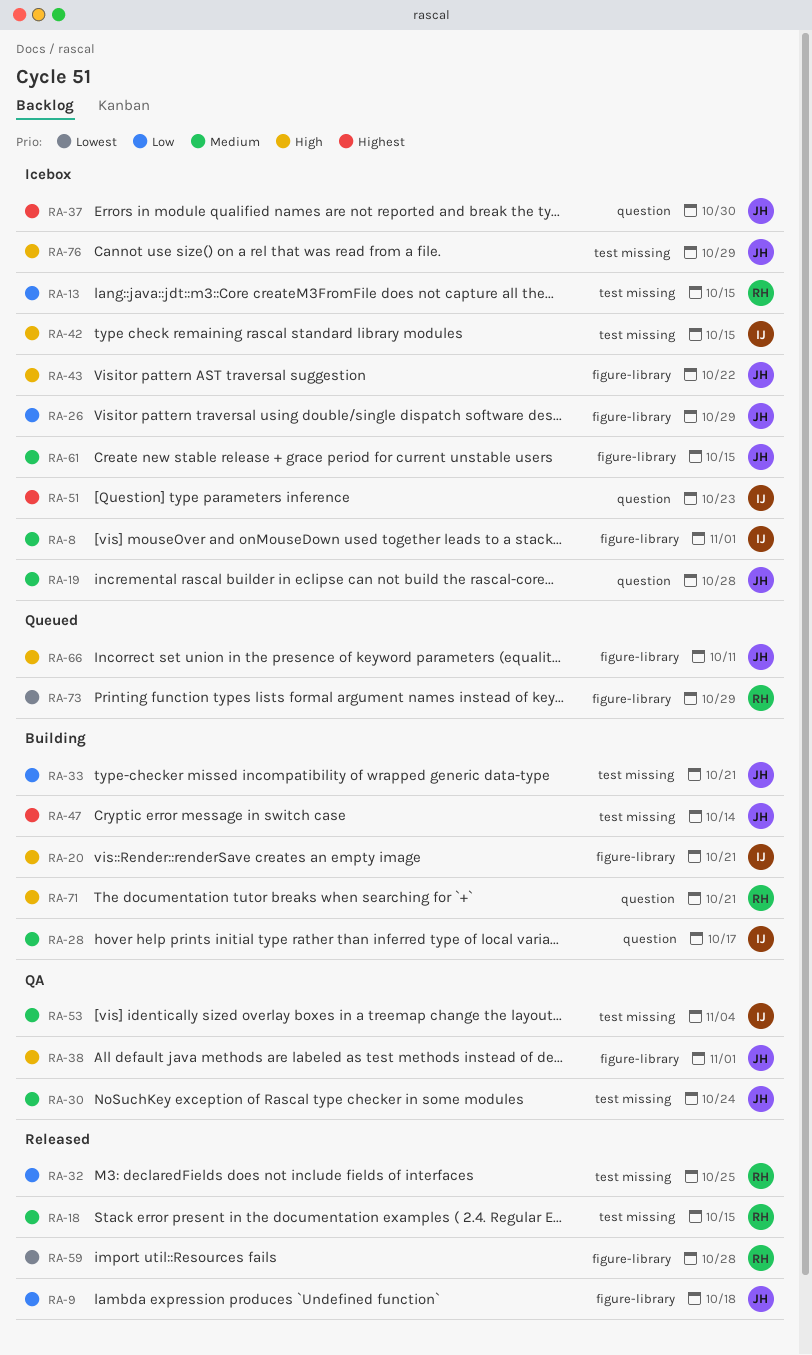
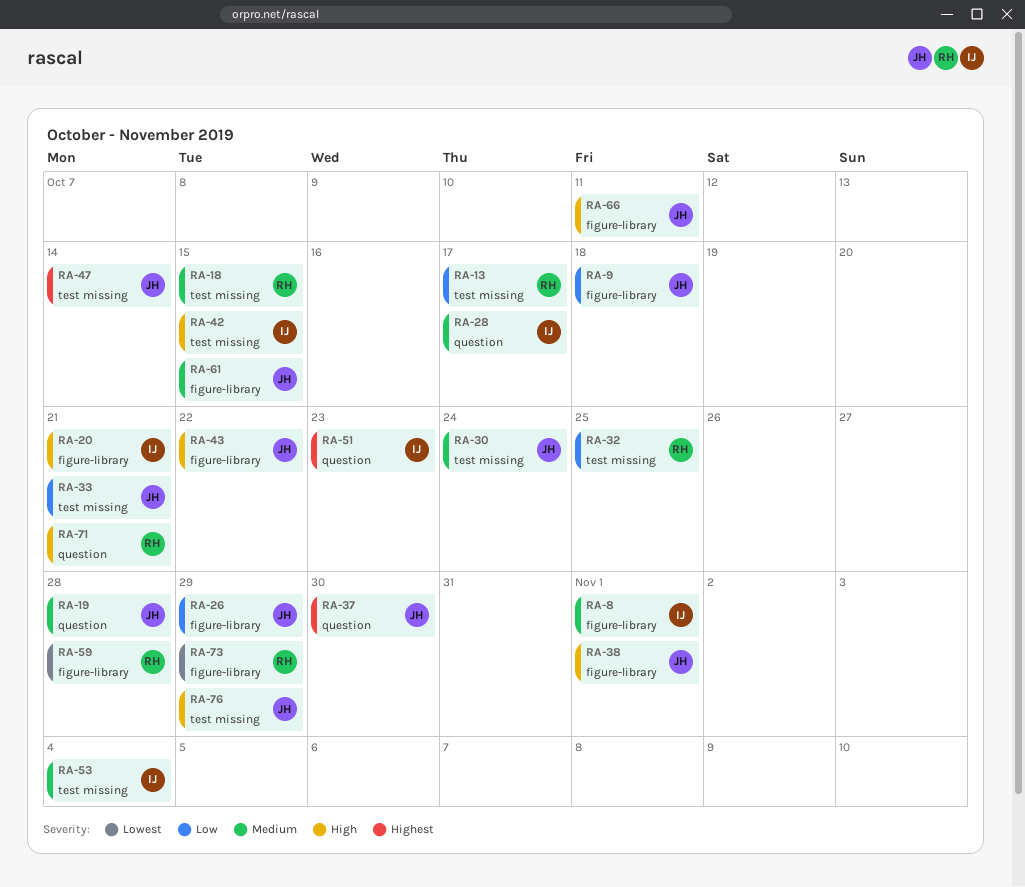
RA-13, due: Oct 15 -> Oct 17

